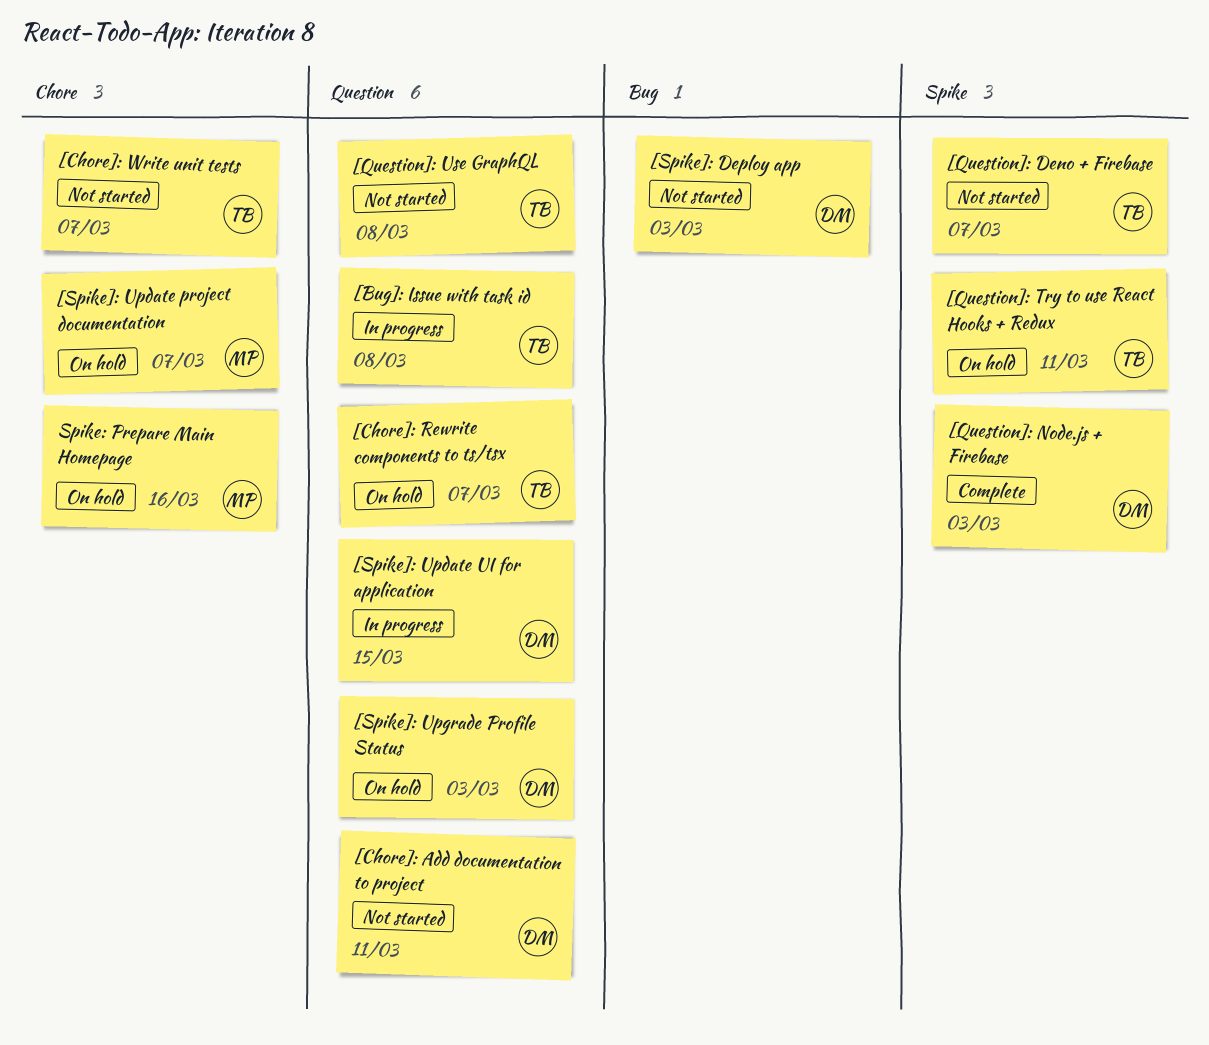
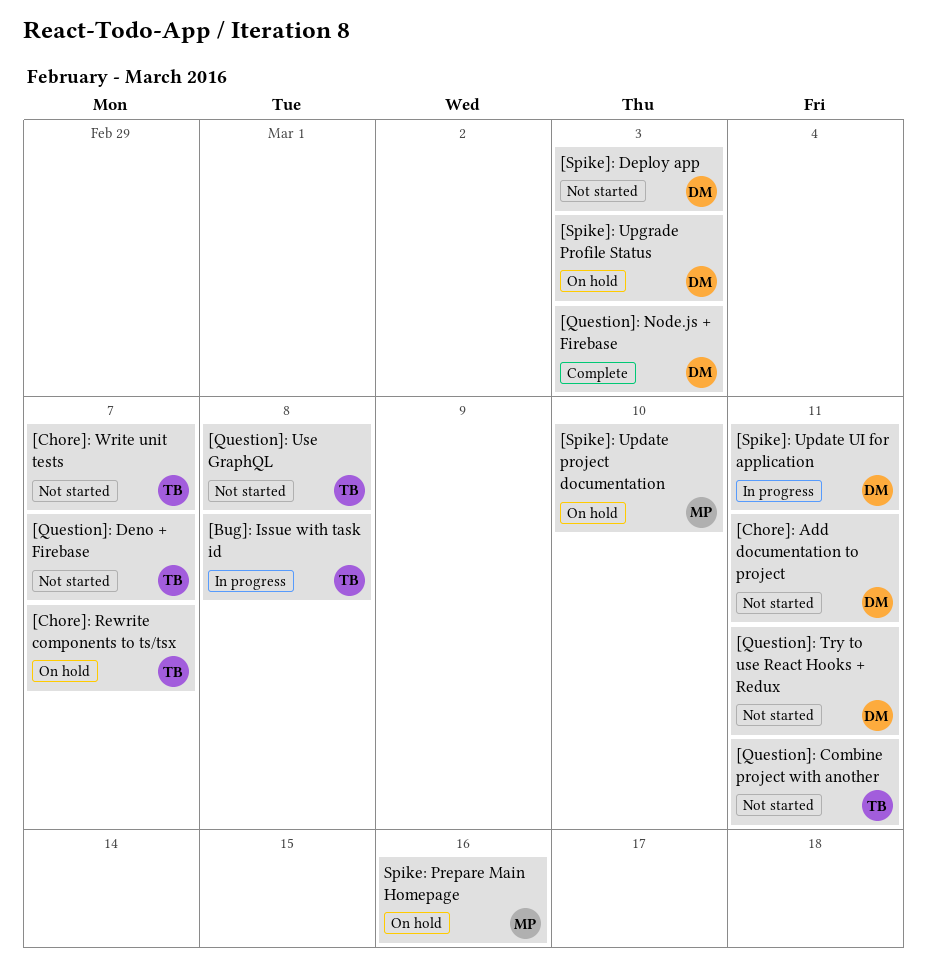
[Question]: Combine project with another: none -> present
[Question]: Try to use React Hooks + Redux, status: On hold -> Not started
[Question]: Try to use React Hooks + Redux, owner: TB -> DM
[Spike]: Update project documentation, due: Mar 7 -> Mar 10
[Spike]: Update UI for application, due: Mar 15 -> Mar 11

